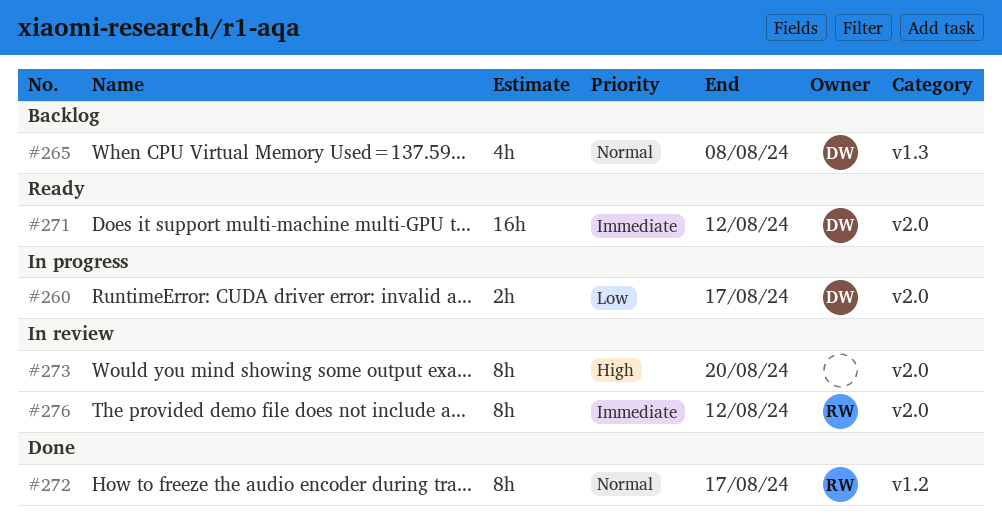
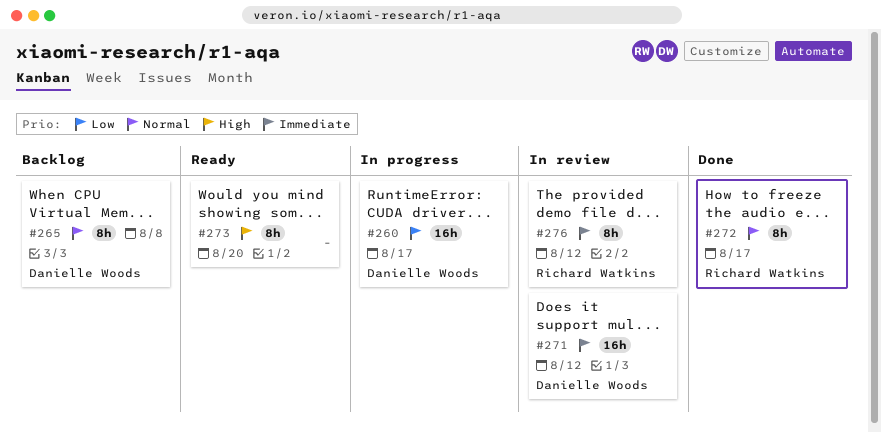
#260, estimate: 2h -> 16h
#265, estimate: 4h -> 8h
#271, status: Ready -> In review
#273, status: In review -> Ready

